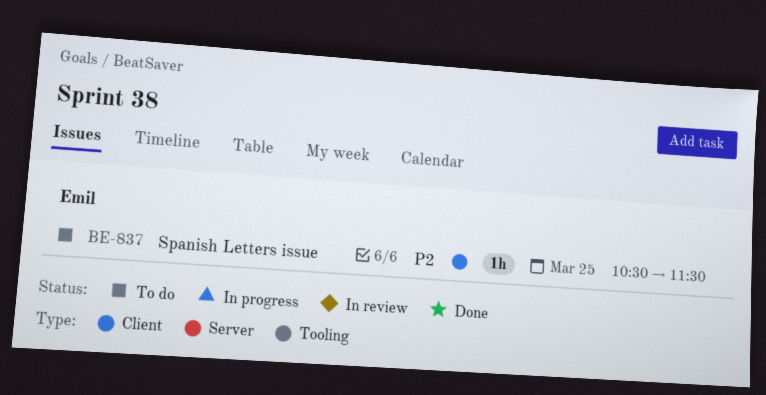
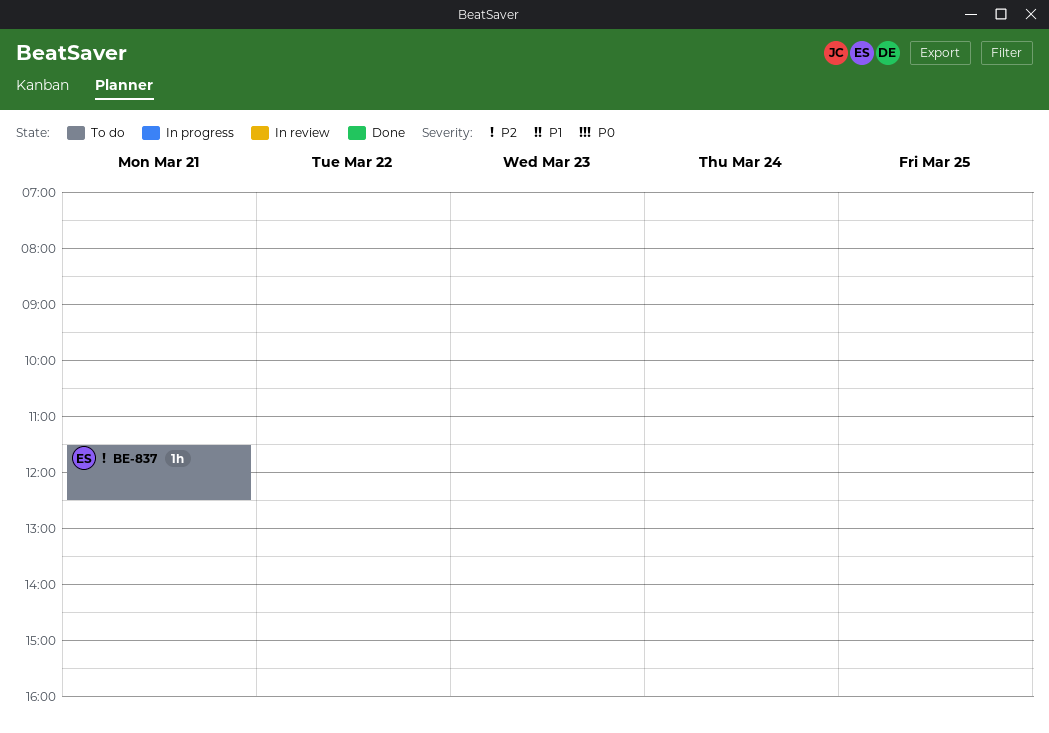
BE-837, day: Mar 25 -> Mar 21
BE-837, begins: 10:30 -> 11:30
BE-837, ends: 11:30 -> 12:30

